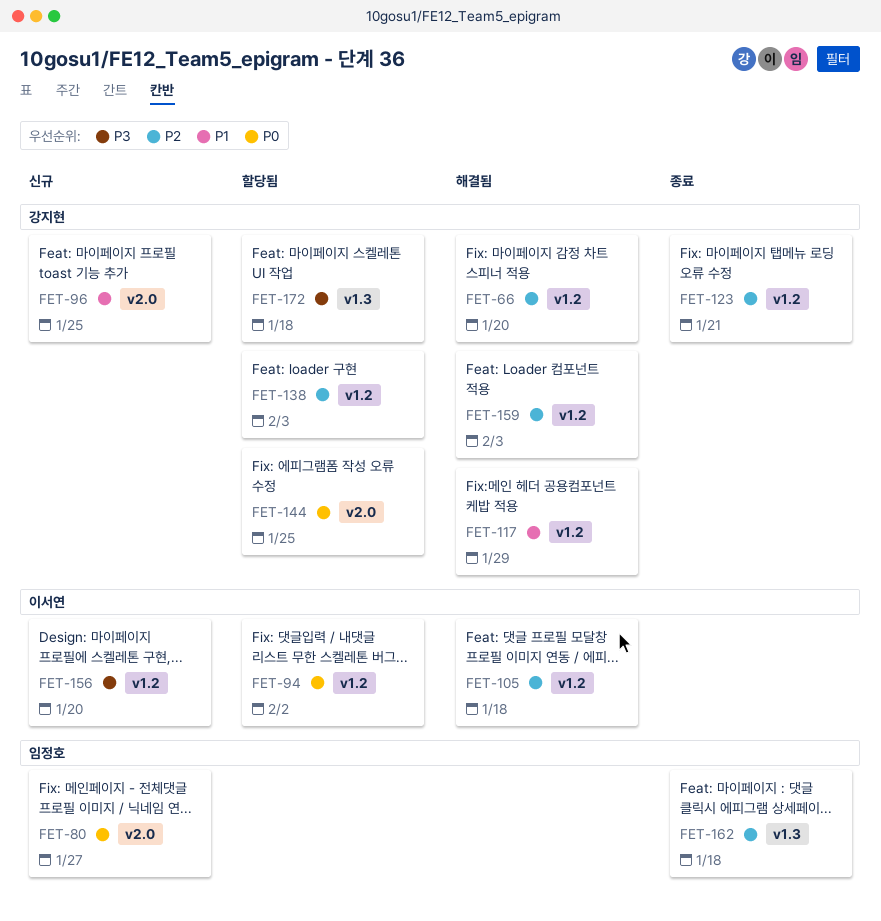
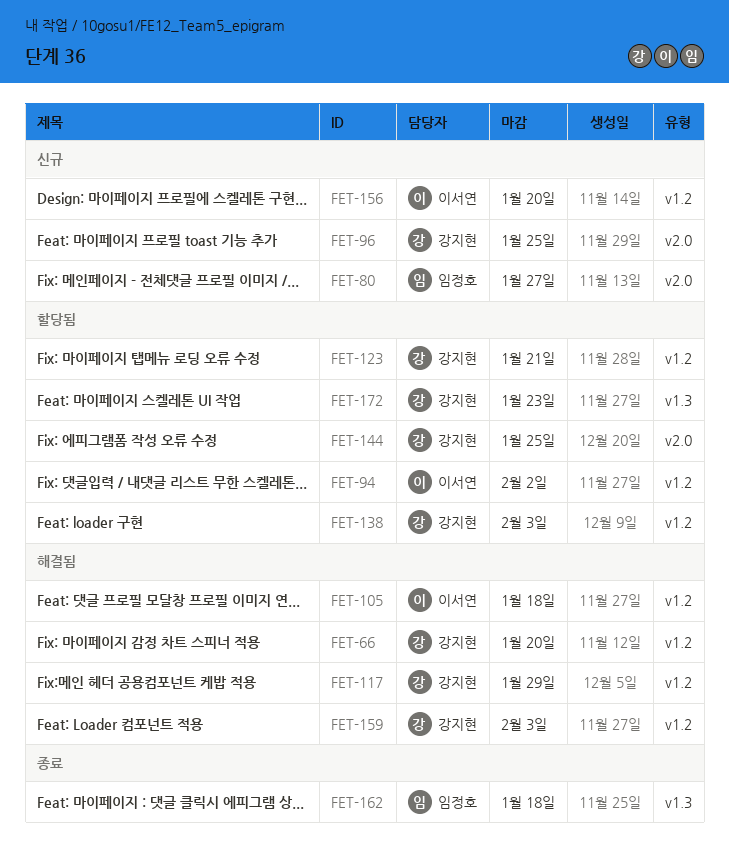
FET-123, status: 종료 -> 할당됨
FET-172, due: Jan 18 -> Jan 23

